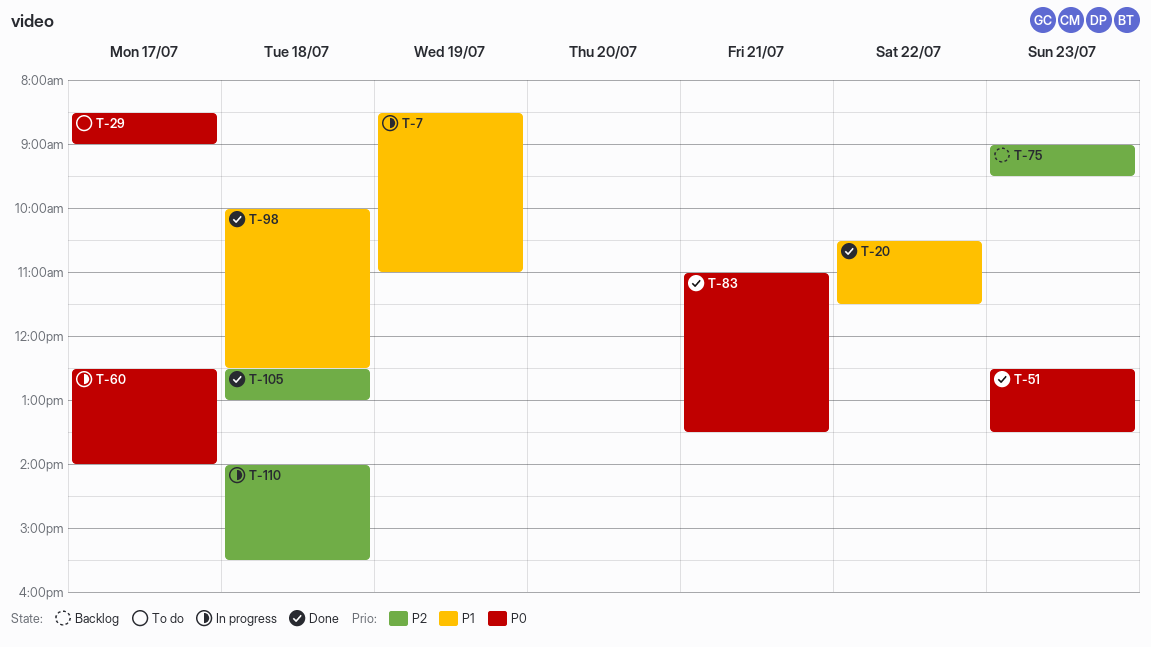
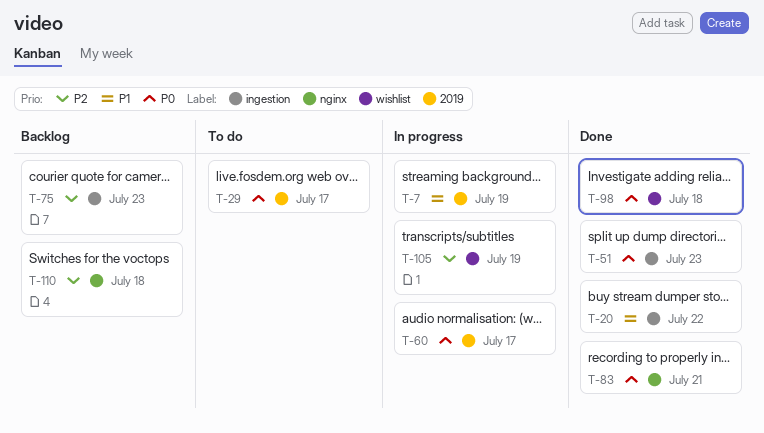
T-98, priority: P1 -> P0
T-105, status: Done -> In progress
T-105, day: Jul 18 -> Jul 19
T-110, status: In progress -> Backlog

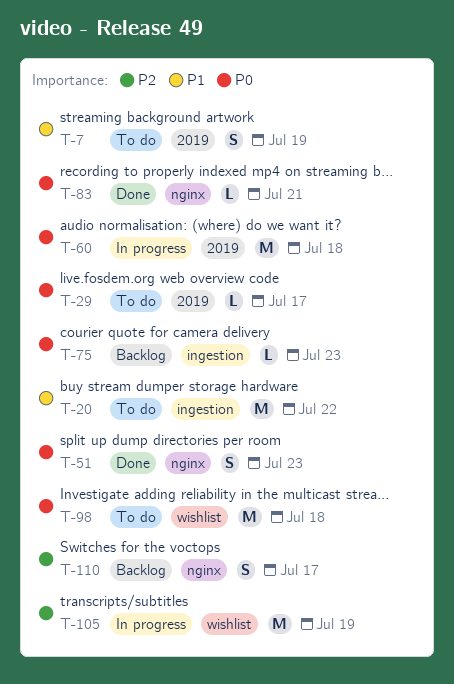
T-7, status: In progress -> To do
T-20, status: Done -> To do
T-51, label: ingestion -> nginx
T-60, day: Jul 17 -> Jul 18
T-75, priority: P2 -> P0
T-98, status: Done -> To do
T-110, day: Jul 18 -> Jul 17

